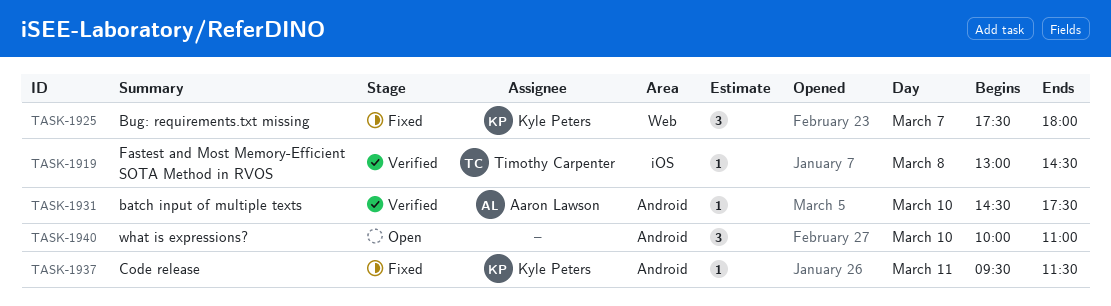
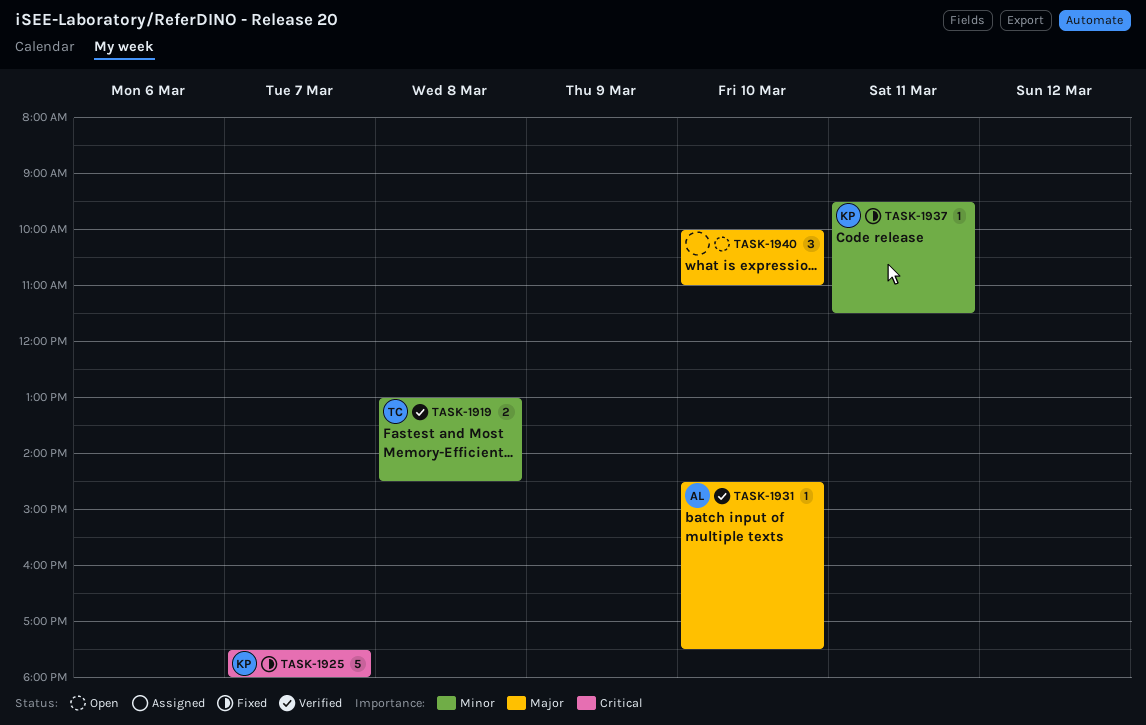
TASK-1919, estimate: 1 -> 2
TASK-1925, estimate: 3 -> 5

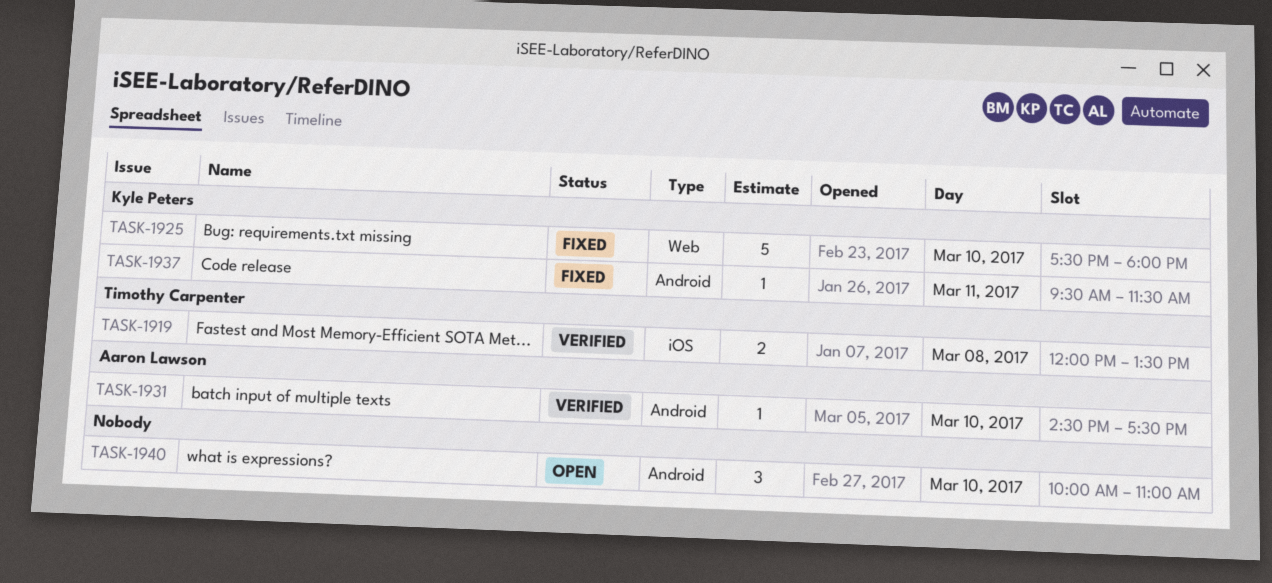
TASK-1919, begins: 13:00 -> 12:00
TASK-1919, ends: 14:30 -> 13:30
TASK-1925, day: Mar 7 -> Mar 10

